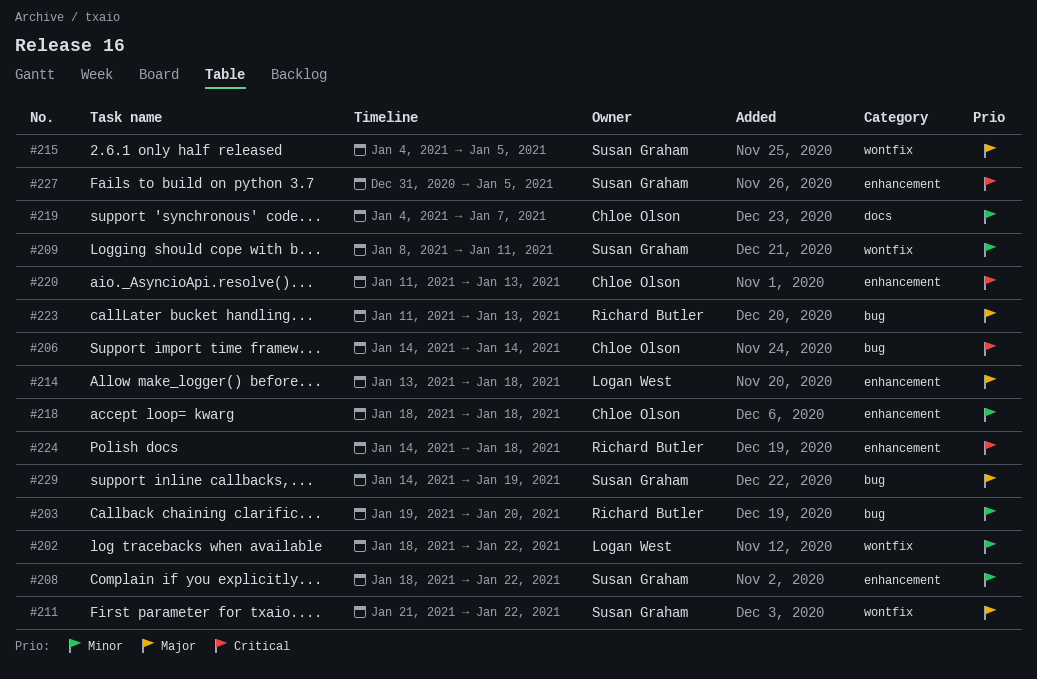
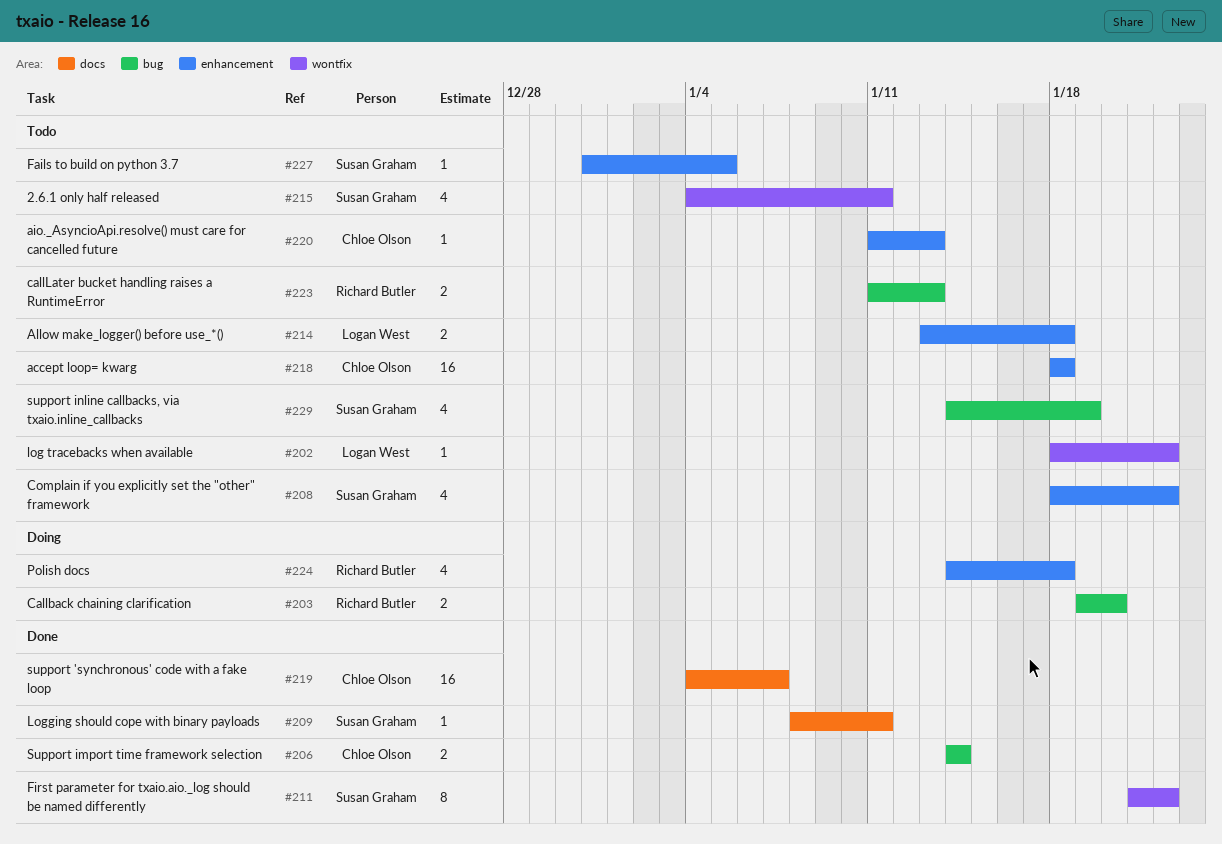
#209, label: wontfix -> docs
#215, due: Jan 5 -> Jan 11

